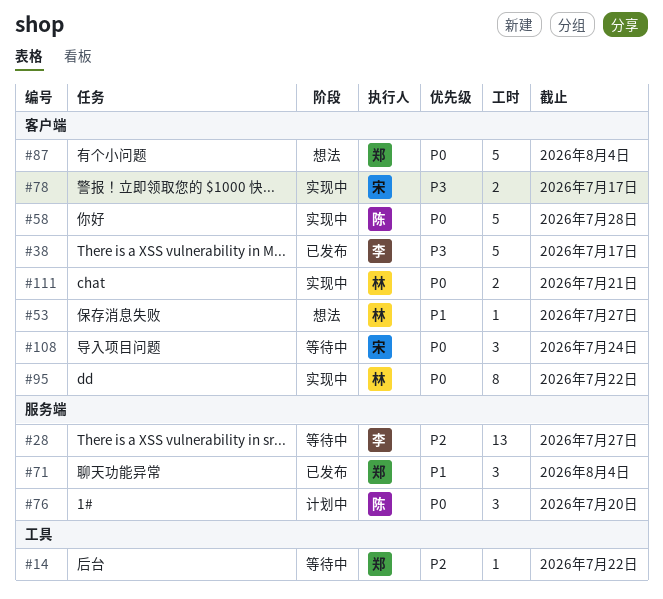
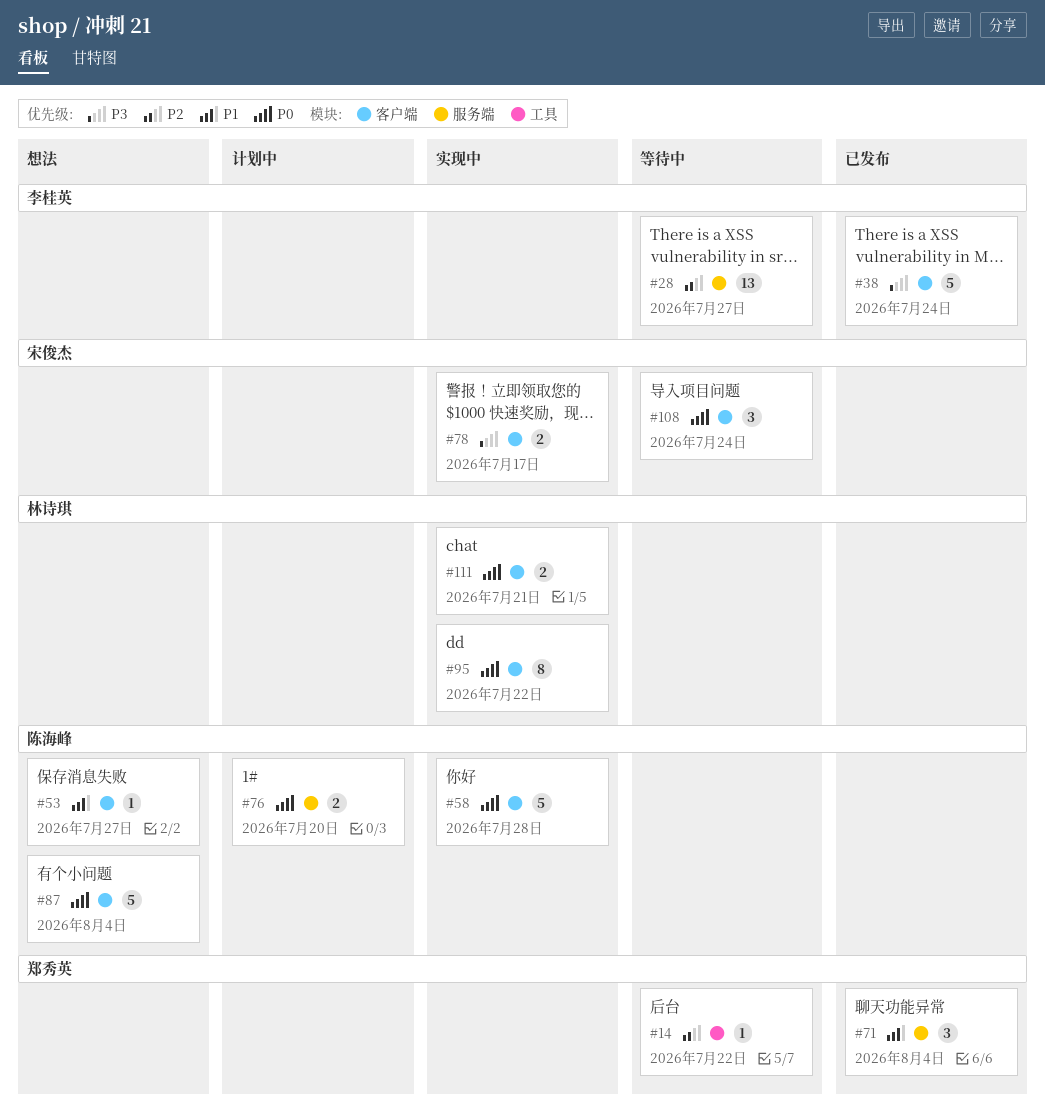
#38, due: Jul 17 -> Jul 24
#53, owner: 林诗琪 -> 陈海峰
#76, estimate: 3 -> 2
#87, owner: 郑秀英 -> 陈海峰

